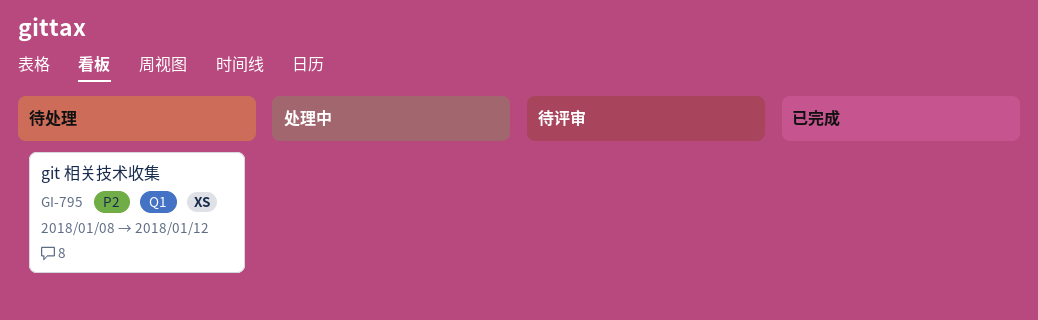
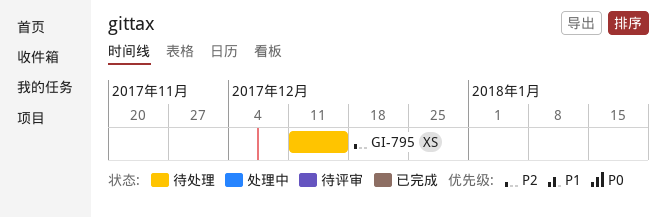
GI-795, start: Jan 8 -> Dec 11
GI-795, due: Jan 12 -> Dec 15

